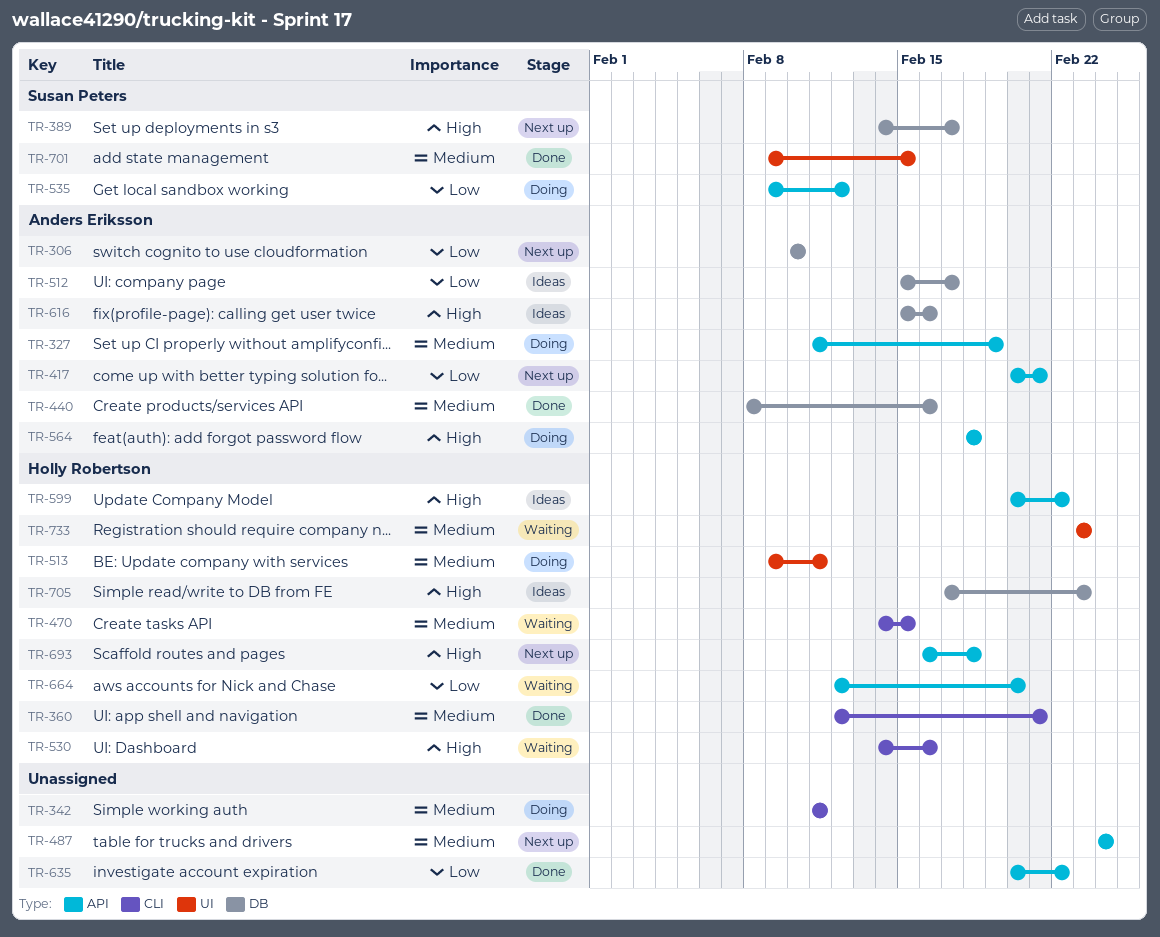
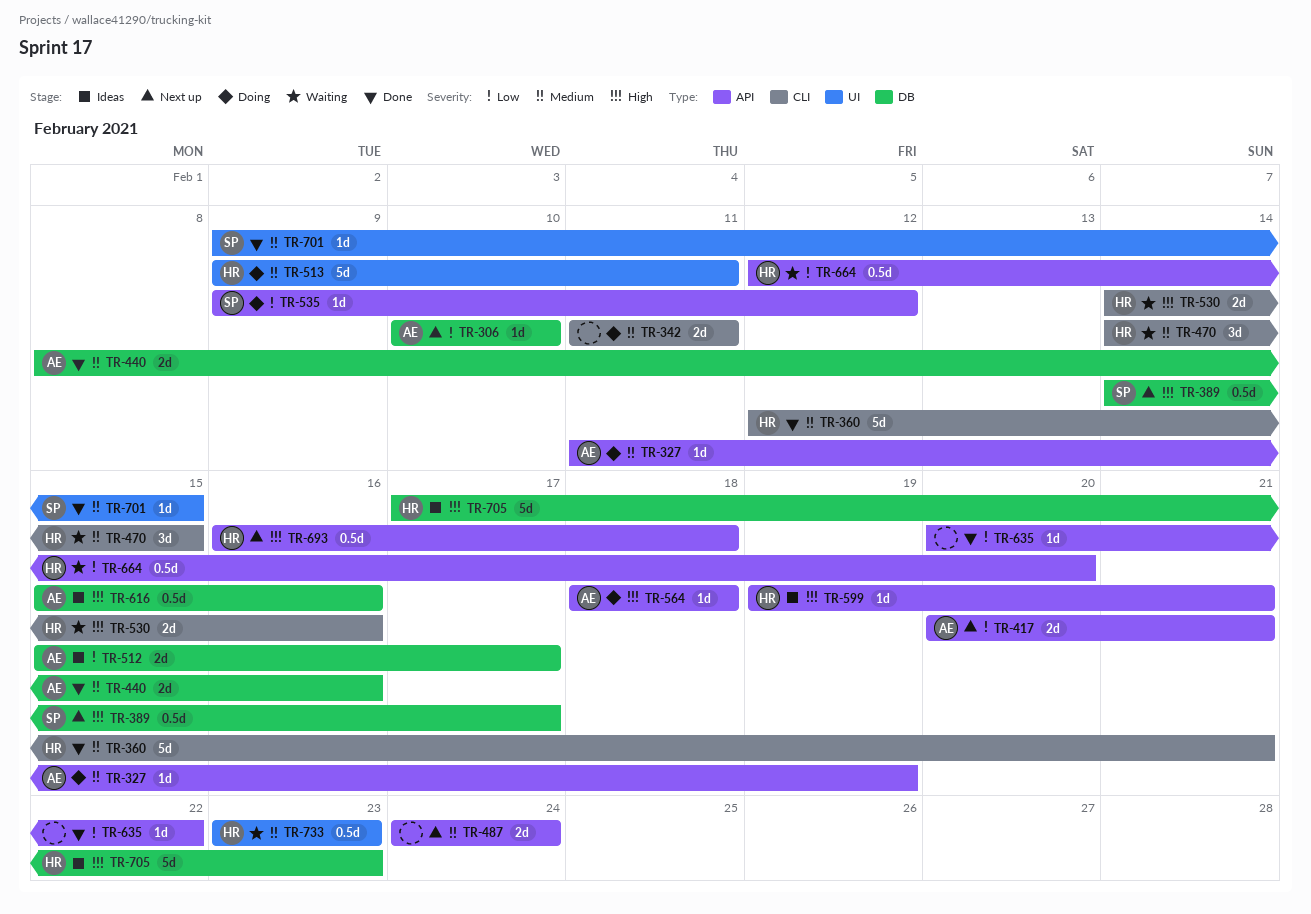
TR-599, start: Feb 20 -> Feb 19
TR-599, due: Feb 22 -> Feb 21

